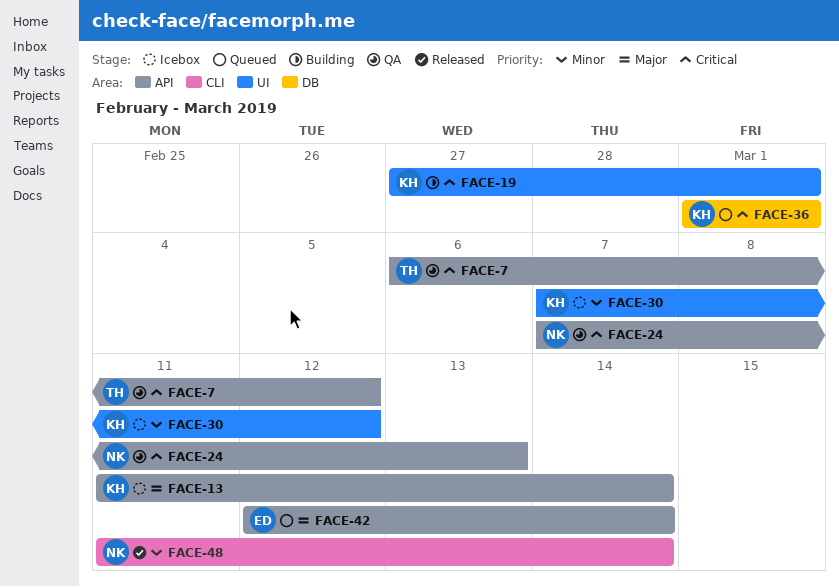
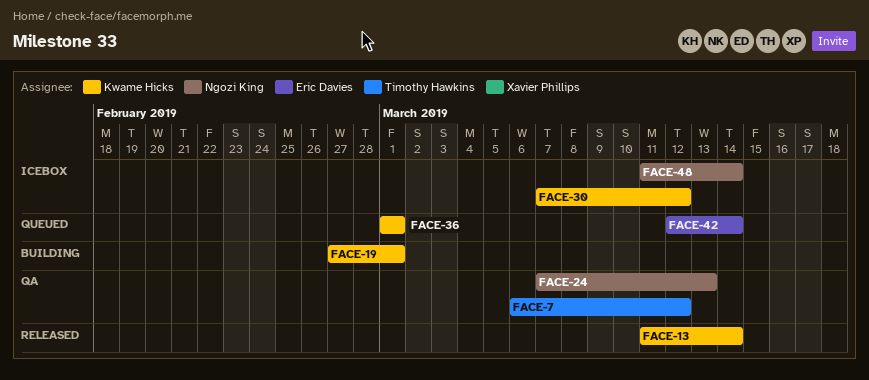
FACE-13, status: Icebox -> Released
FACE-48, status: Released -> Icebox

